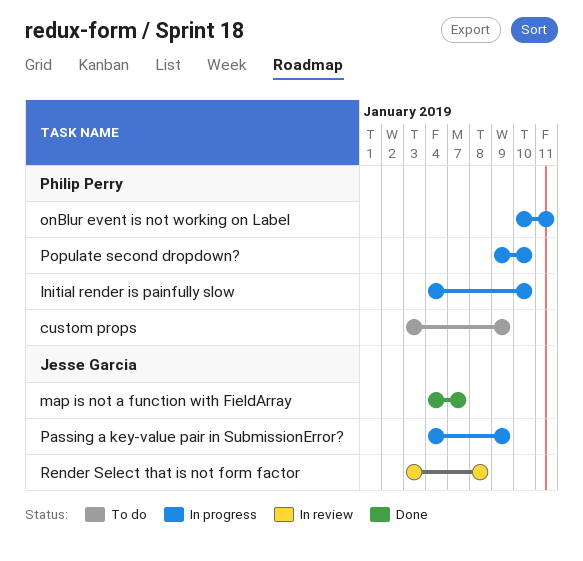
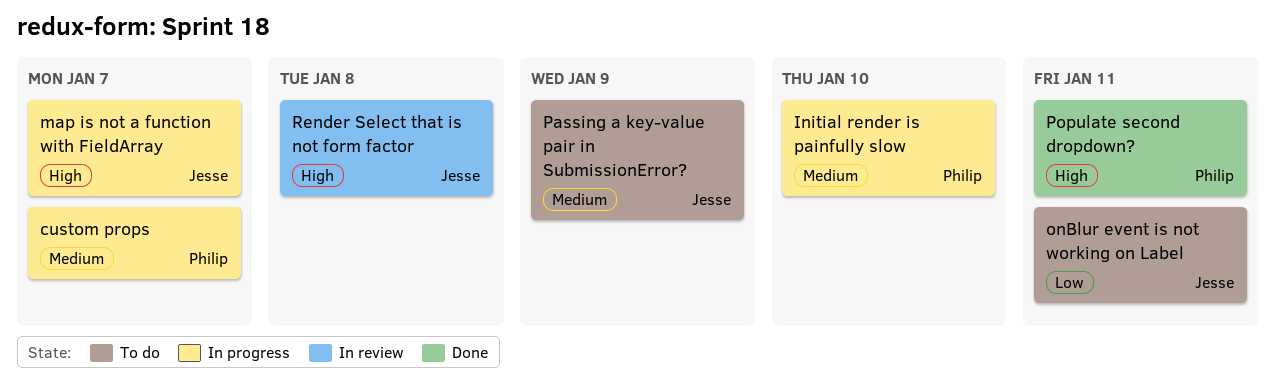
custom props, status: To do -> In progress
custom props, due: Jan 9 -> Jan 7
map is not a function with FieldArray, status: Done -> In progress
onBlur event is not working on Label, status: In progress -> To do
onBlur event is not working on Label, owner: Philip Perry -> Jesse Garcia
Passing a key-value pair in SubmissionError?, status: In progress -> To do
Populate second dropdown?, status: In progress -> Done
Populate second dropdown?, due: Jan 10 -> Jan 11

